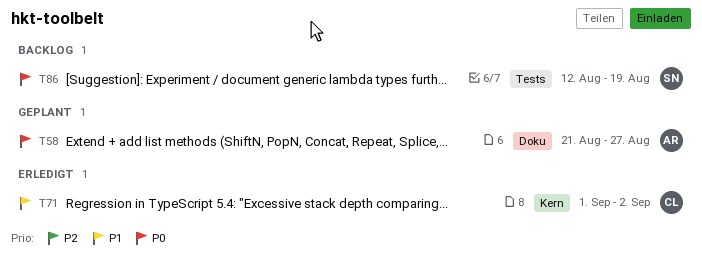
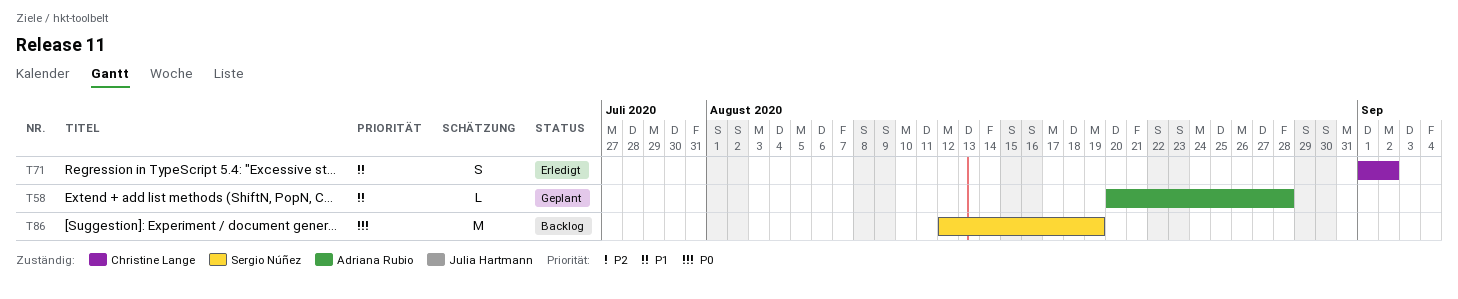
T58, priority: P0 -> P1
T58, start: Aug 21 -> Aug 20
T58, due: Aug 27 -> Aug 28

